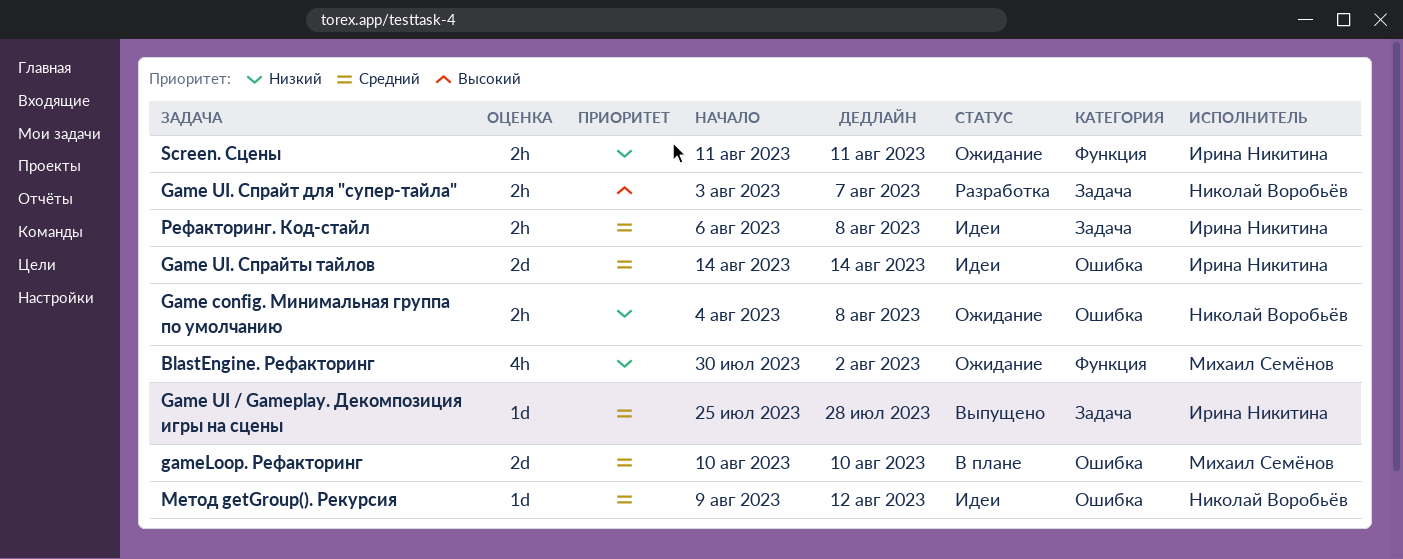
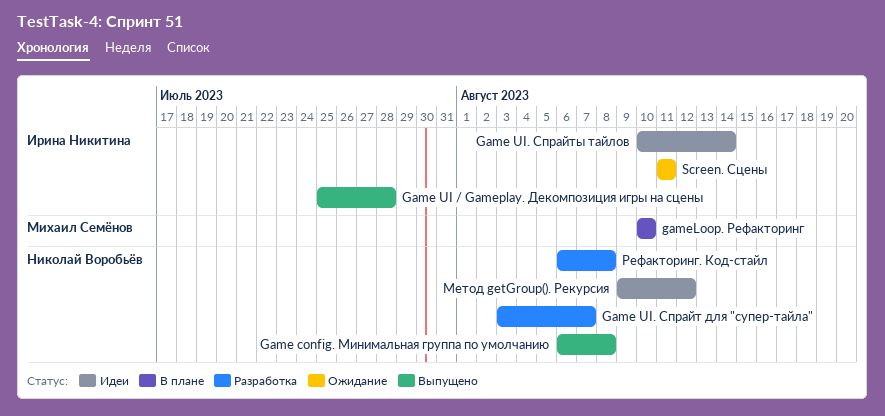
BlastEngine. Рефакторинг: present -> none
Game config. Минимальная группа по умолчанию, status: Ожидание -> Выпущено
Game config. Минимальная группа по умолчанию, start: Aug 4 -> Aug 6
Game UI. Спрайты тайлов, start: Aug 14 -> Aug 10
Рефакторинг. Код-стайл, status: Идеи -> Разработка
Рефакторинг. Код-стайл, owner: Ирина Никитина -> Николай Воробьёв

